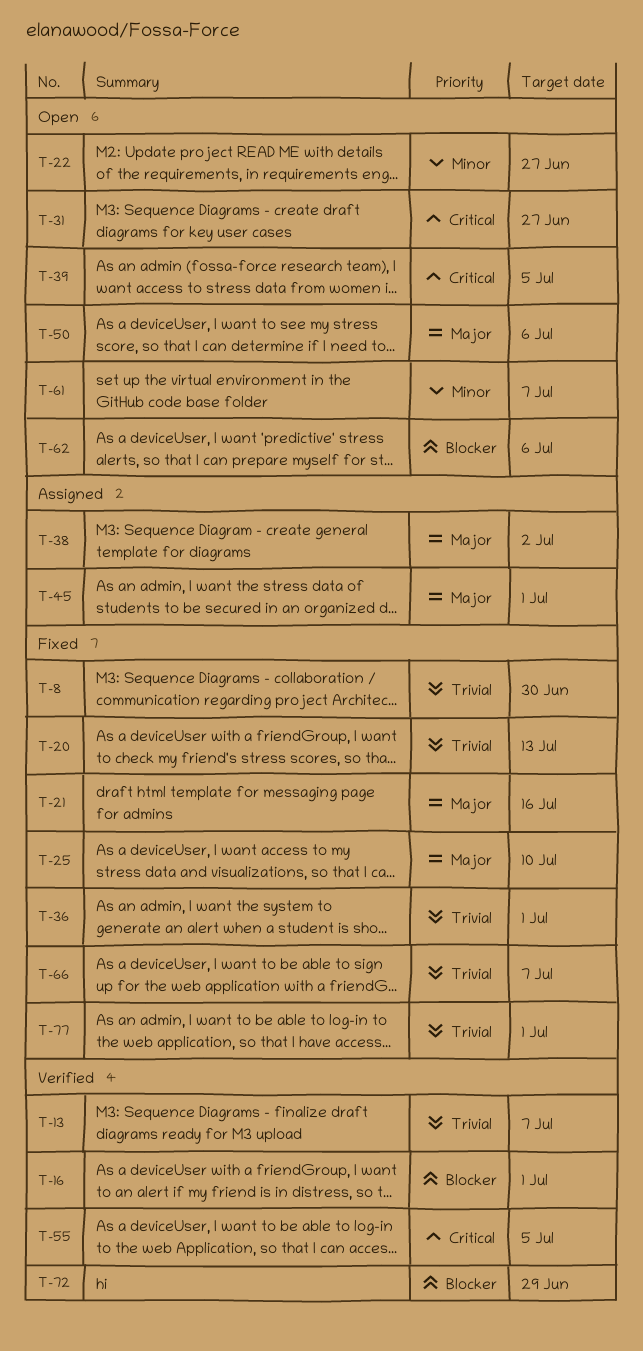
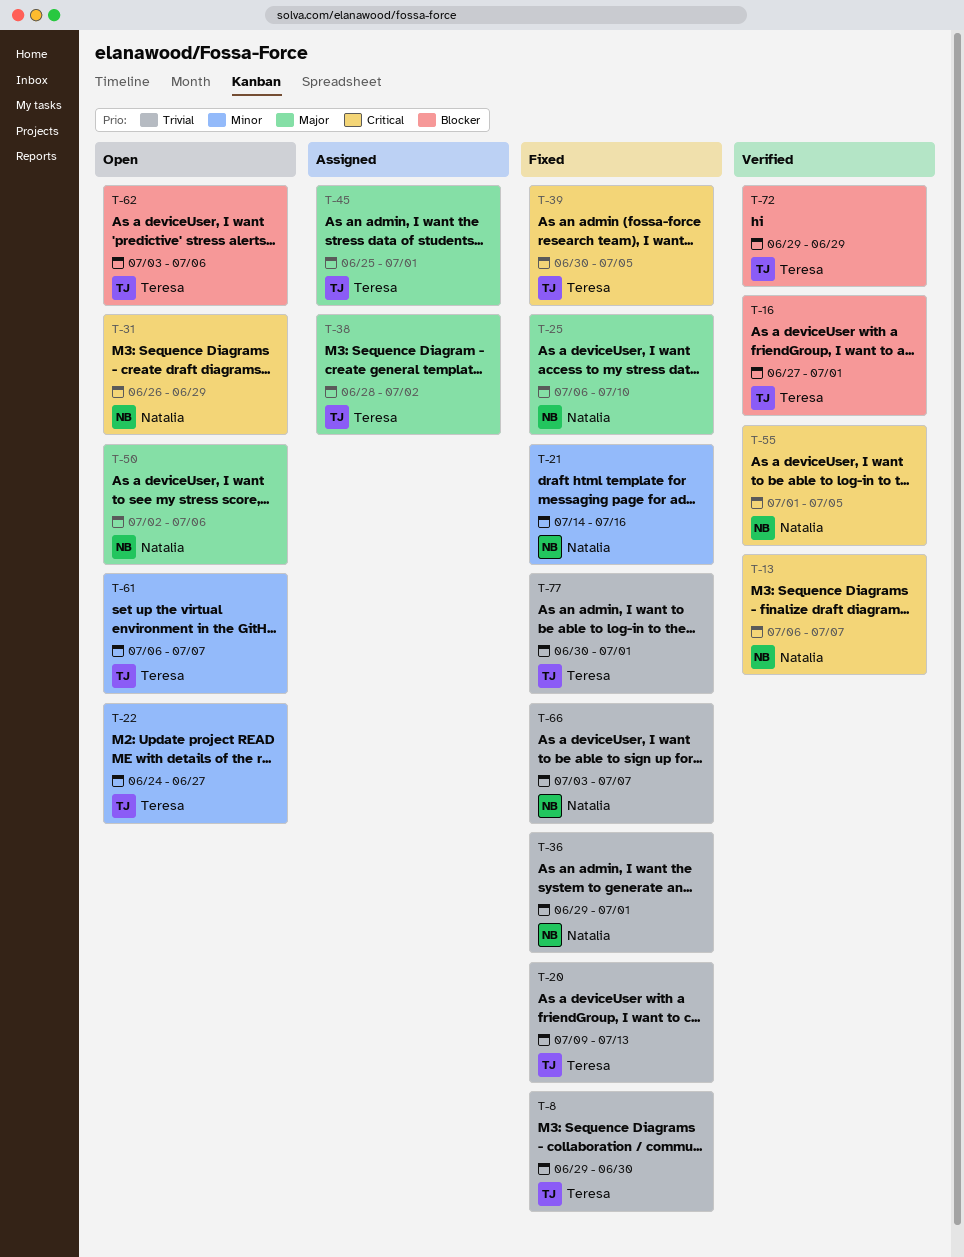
T-13, priority: Trivial -> Critical
T-21, priority: Major -> Minor
T-31, due: Jun 27 -> Jun 29
T-39, status: Open -> Fixed

